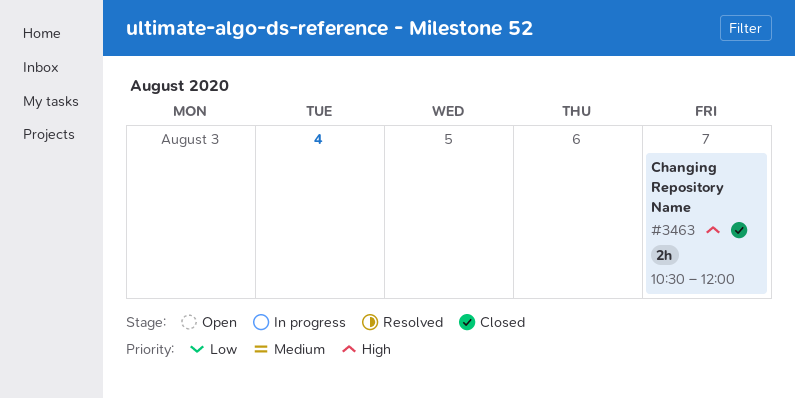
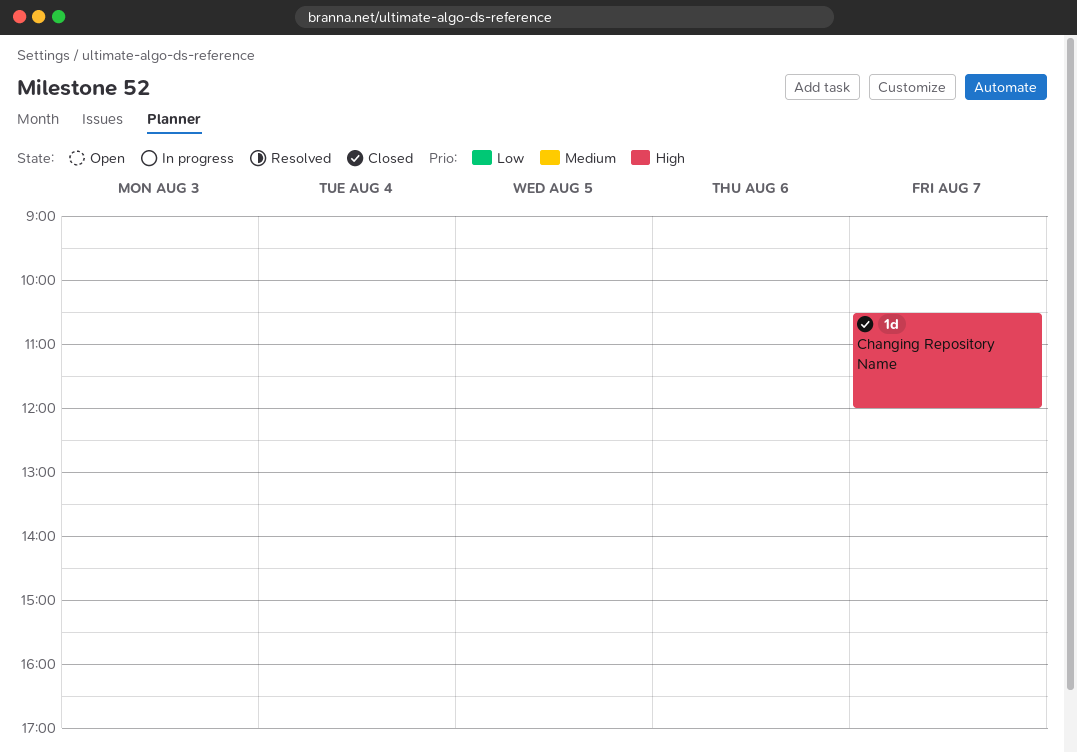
Changing Repository Name, estimate: 2h -> 1d

